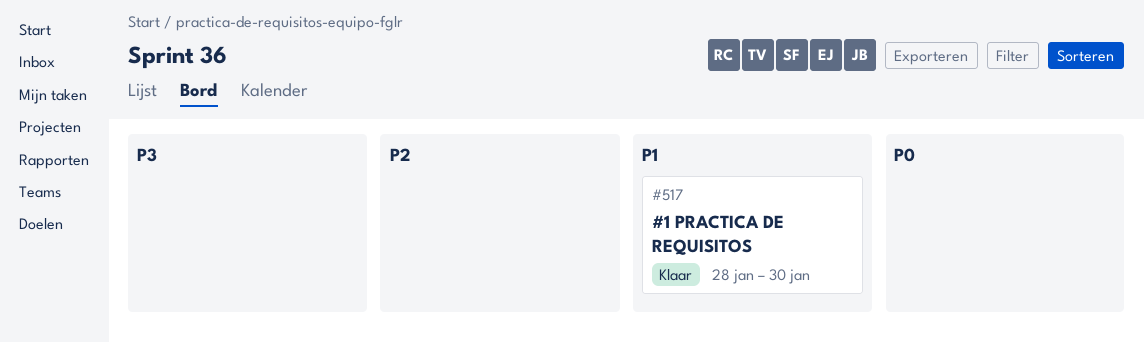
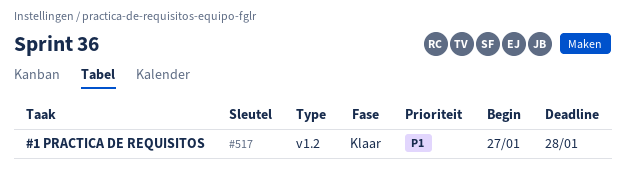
#517, start: Jan 28 -> Jan 27
#517, due: Jan 30 -> Jan 28

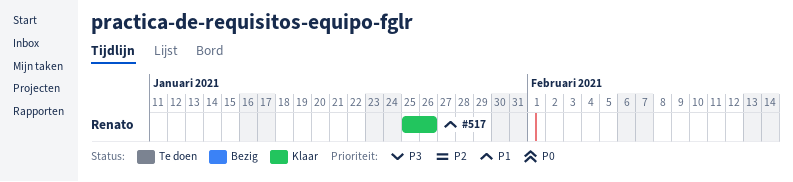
#517, start: Jan 27 -> Jan 25
#517, due: Jan 28 -> Jan 26

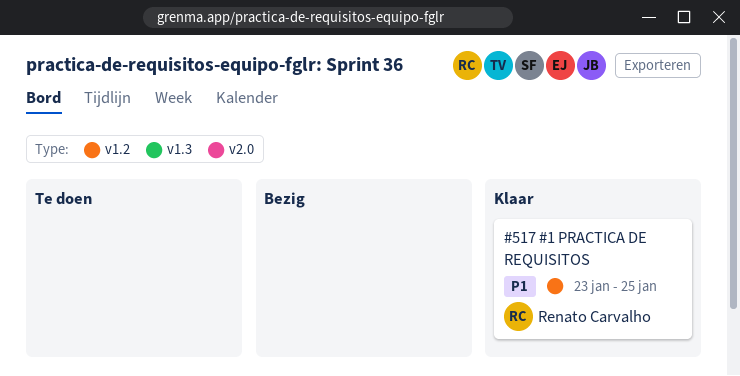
#517, start: Jan 25 -> Jan 23
#517, due: Jan 26 -> Jan 25

